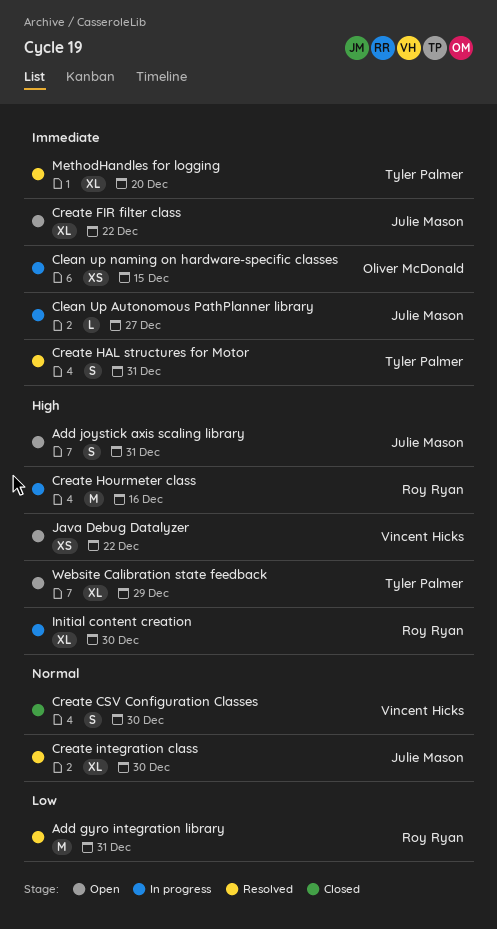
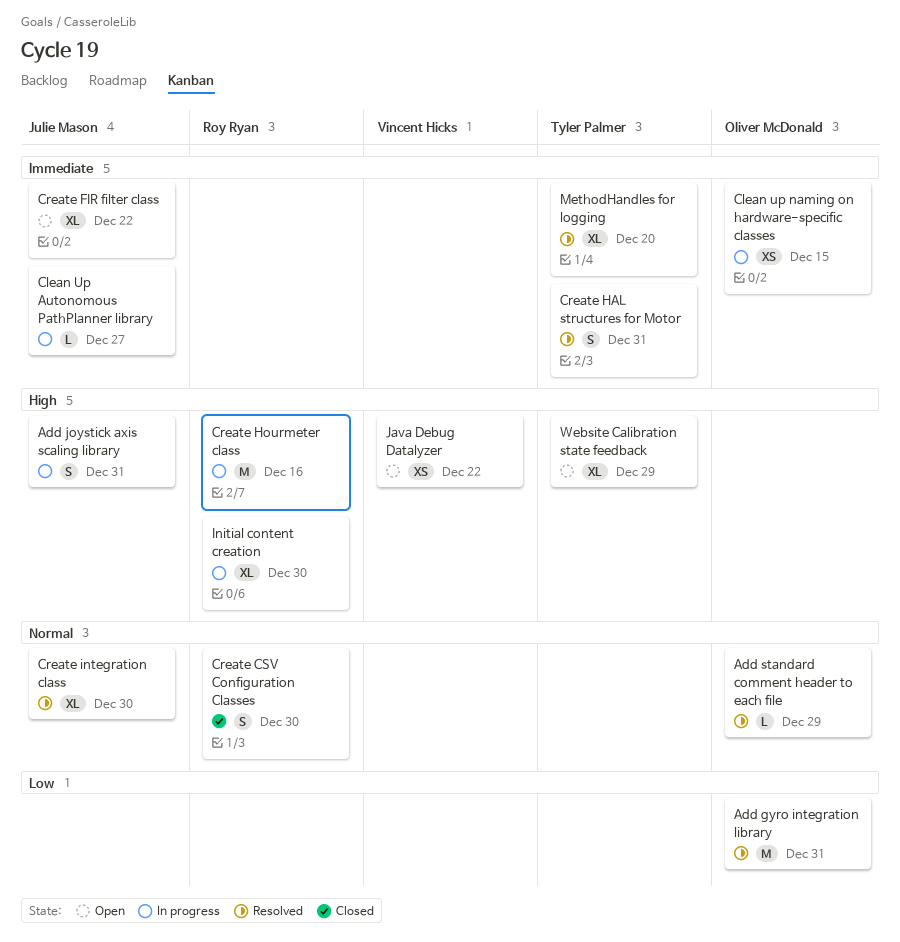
Add gyro integration library, owner: Roy Ryan -> Oliver McDonald
Add joystick axis scaling library, status: Open -> In progress
Add standard comment header to each file: none -> present
Create CSV Configuration Classes, owner: Vincent Hicks -> Roy Ryan

